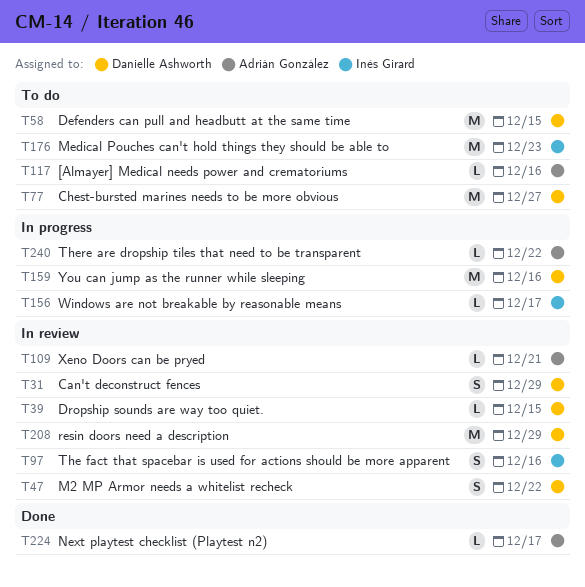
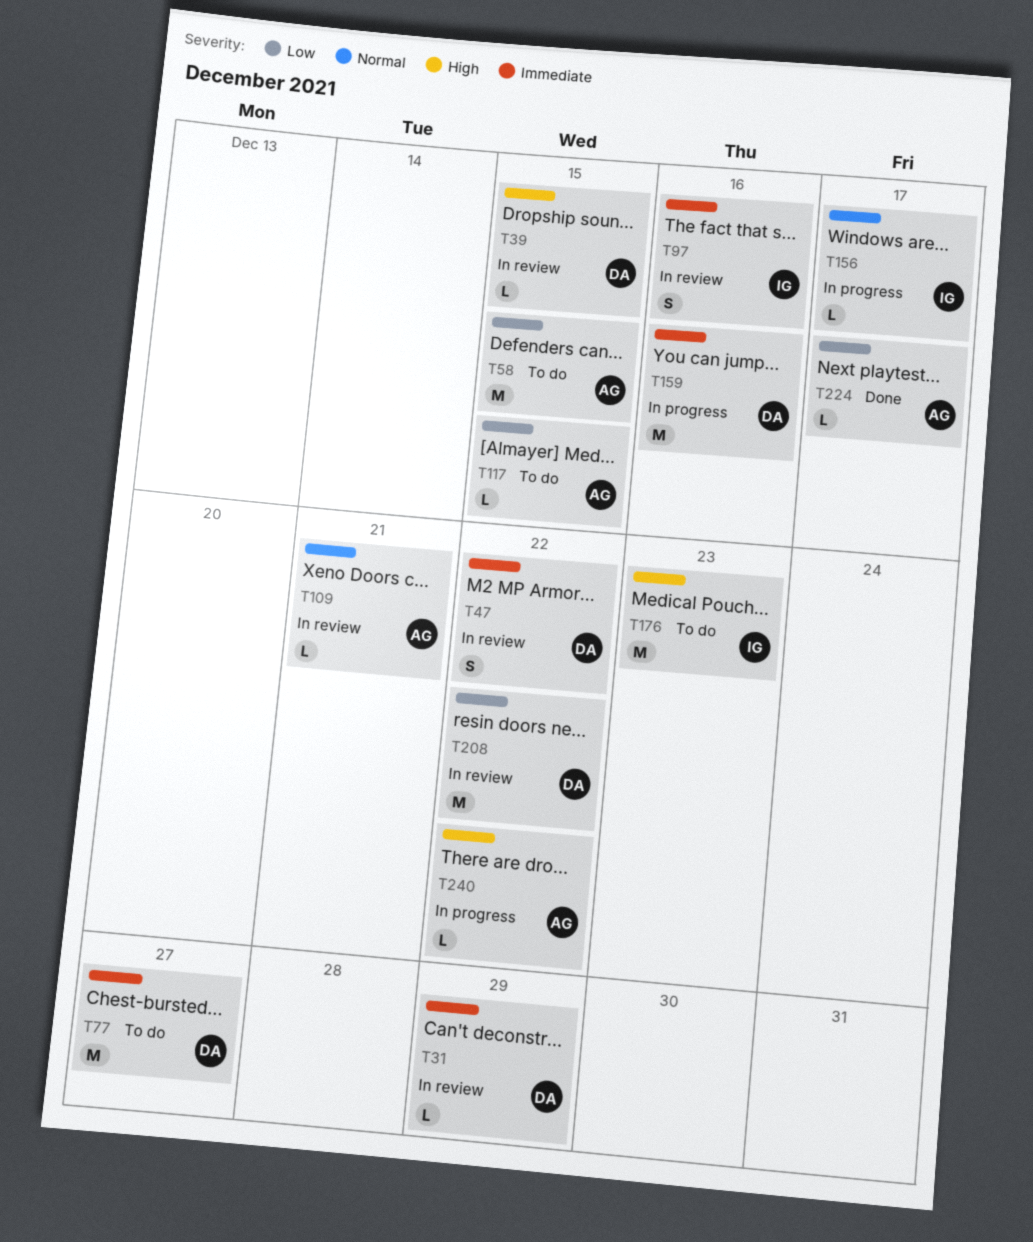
T31, estimate: S -> L
T58, owner: Danielle Ashworth -> Adrián González
T117, due: Dec 16 -> Dec 15
T208, due: Dec 29 -> Dec 22

